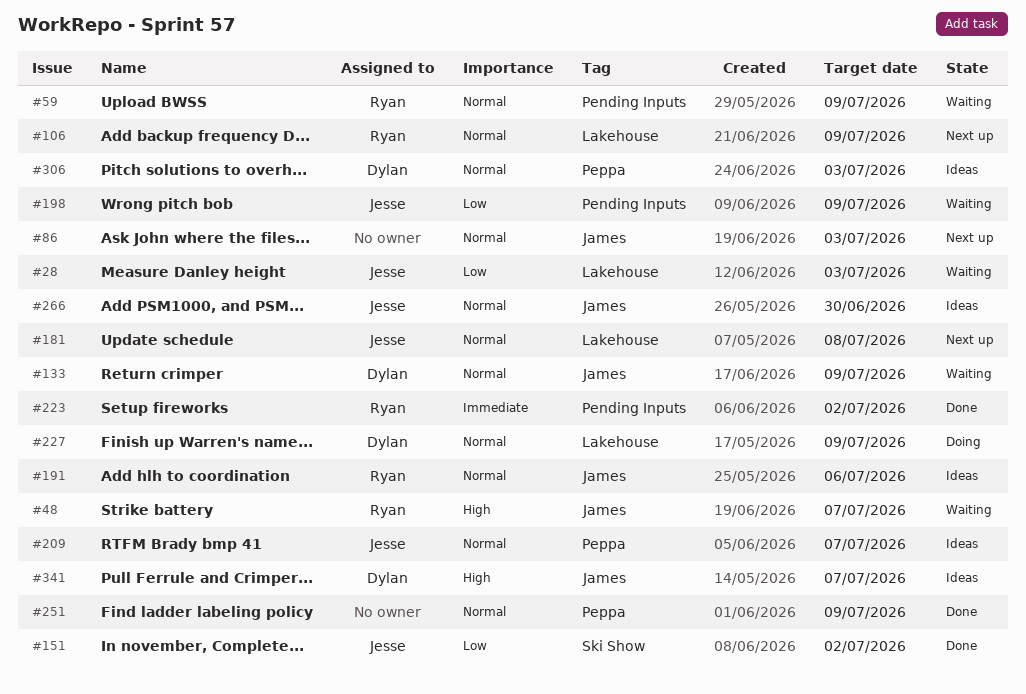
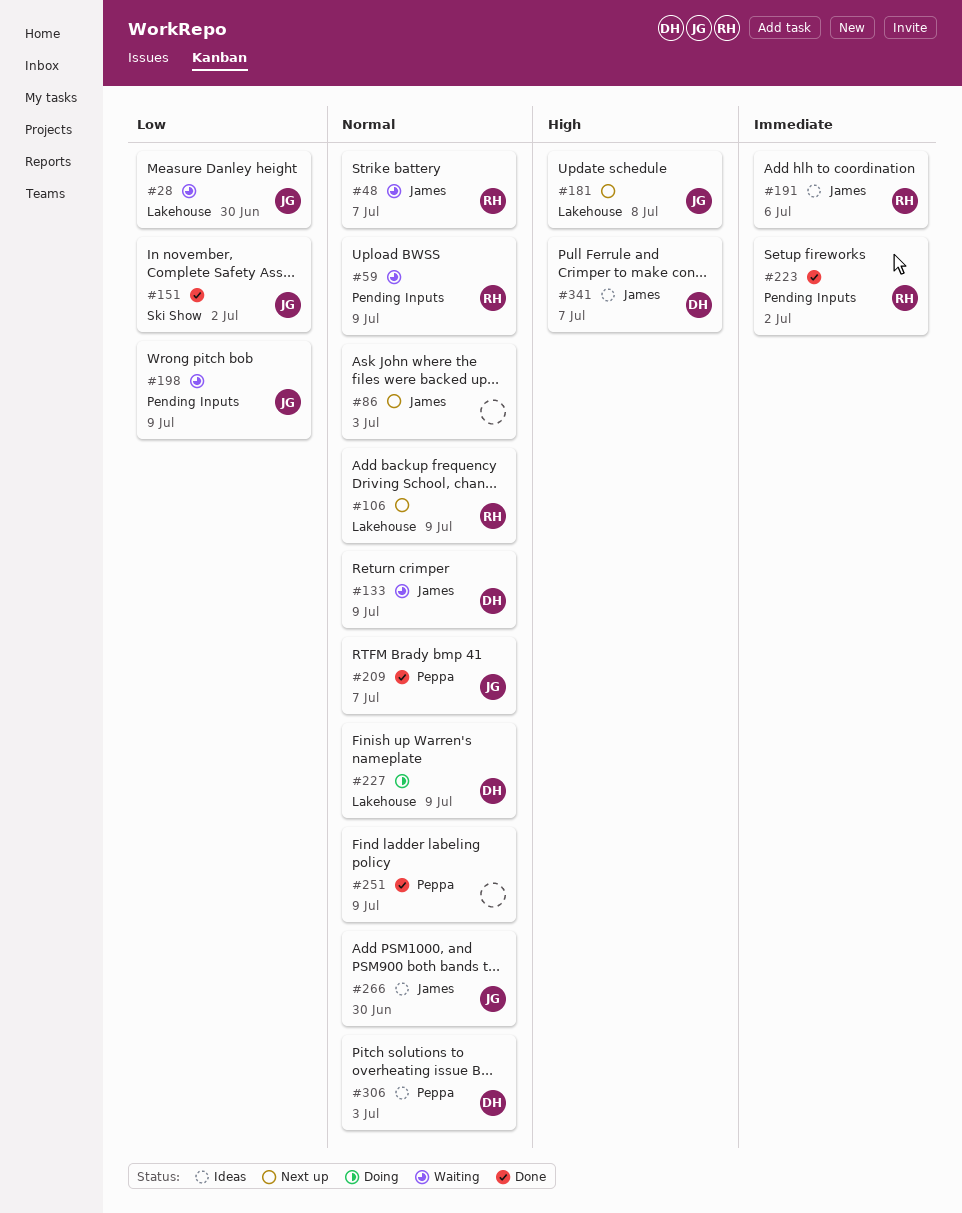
#28, due: Jul 3 -> Jun 30
#48, priority: High -> Normal
#181, priority: Normal -> High
#191, priority: Normal -> Immediate
#209, status: Ideas -> Done

